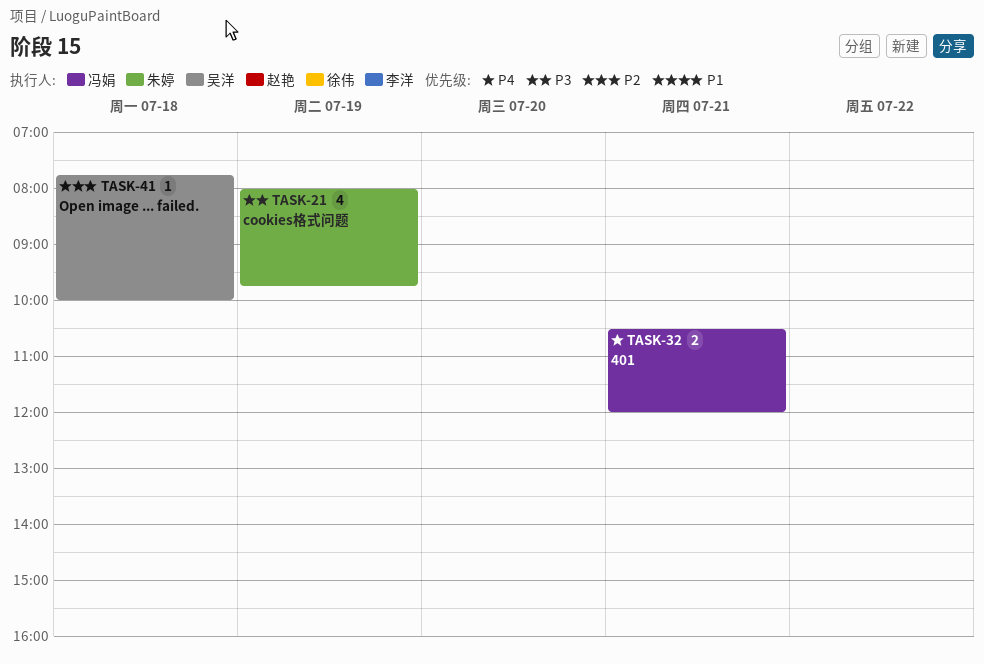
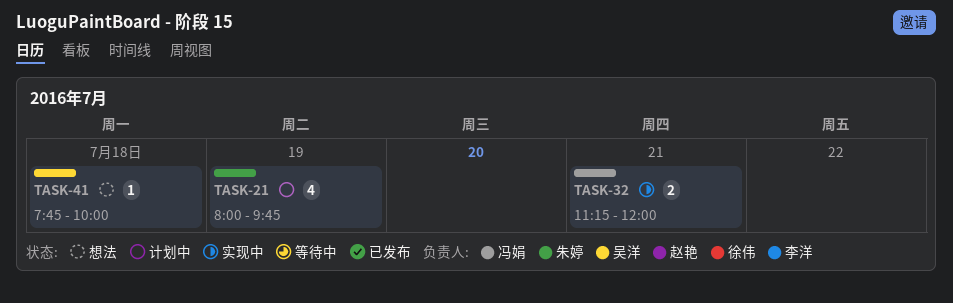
TASK-32, begins: 10:30 -> 11:15

